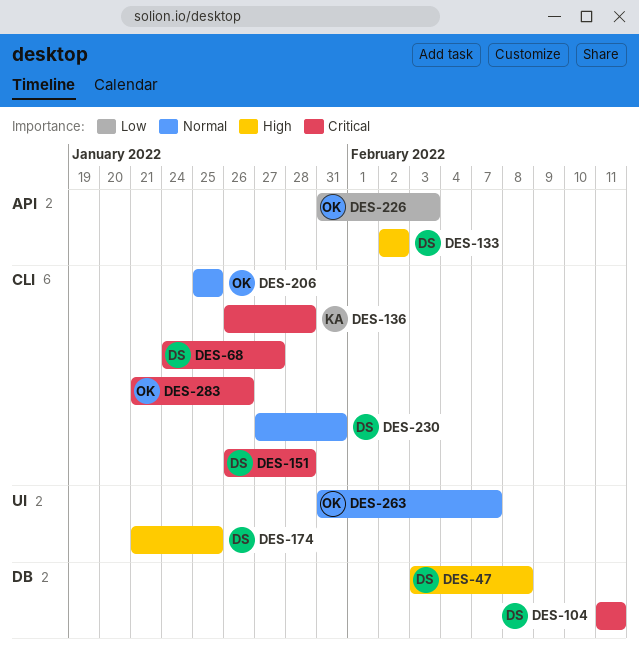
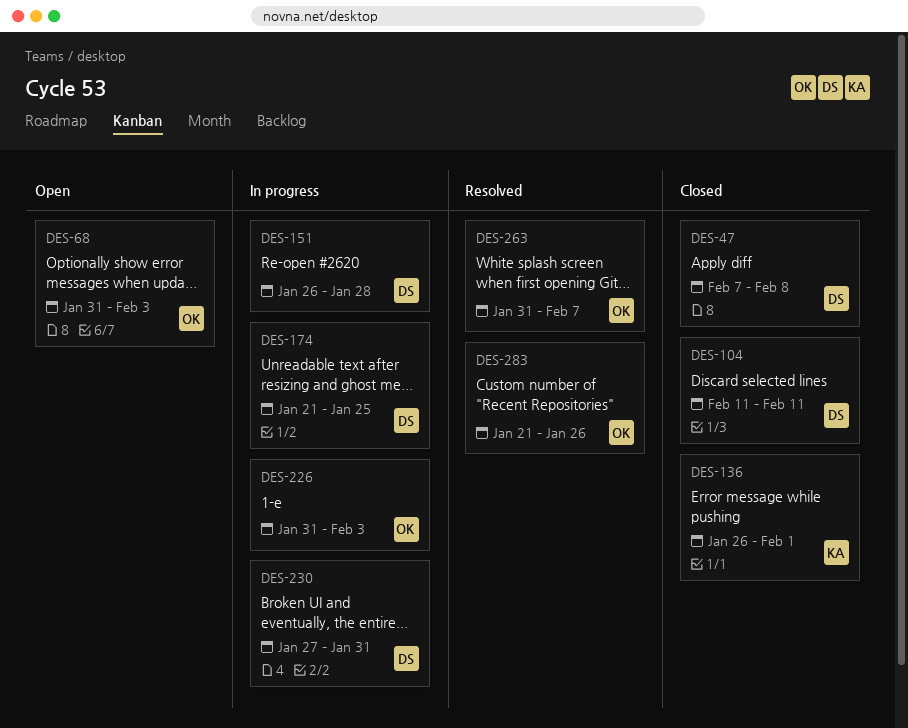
DES-47, start: Feb 3 -> Feb 7
DES-68, owner: DS -> OK
DES-68, start: Jan 24 -> Jan 31
DES-68, due: Jan 27 -> Feb 3
DES-133: present -> none
DES-136, due: Jan 28 -> Feb 1
DES-206: present -> none

